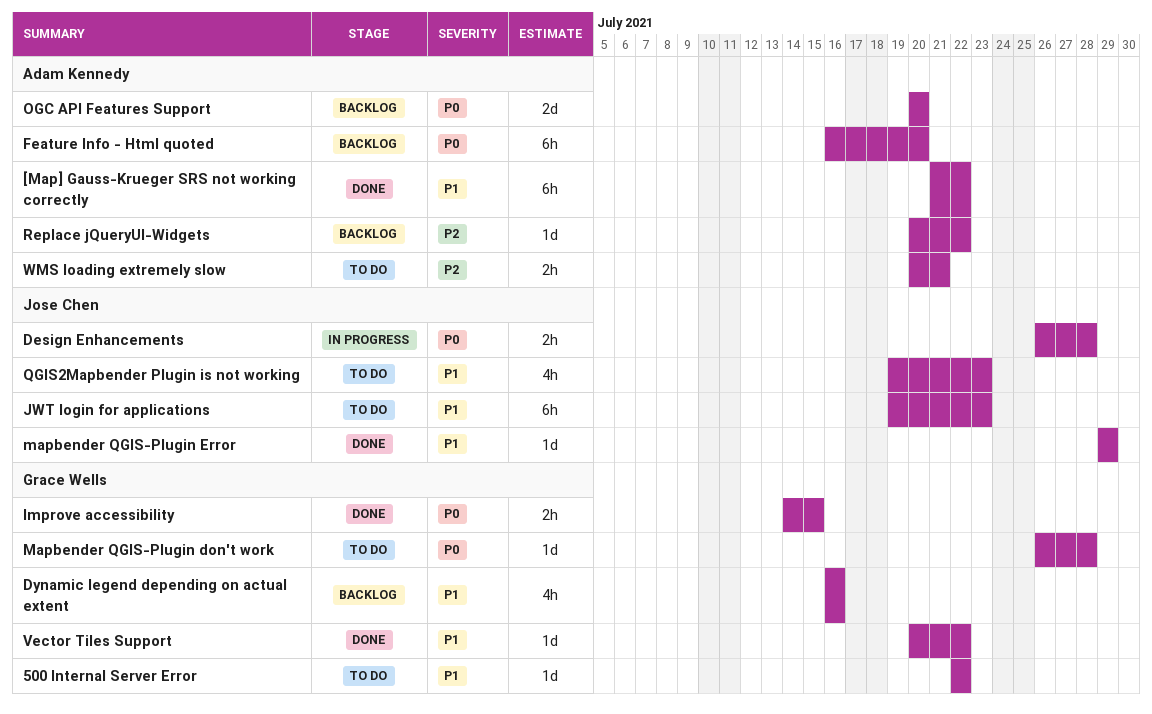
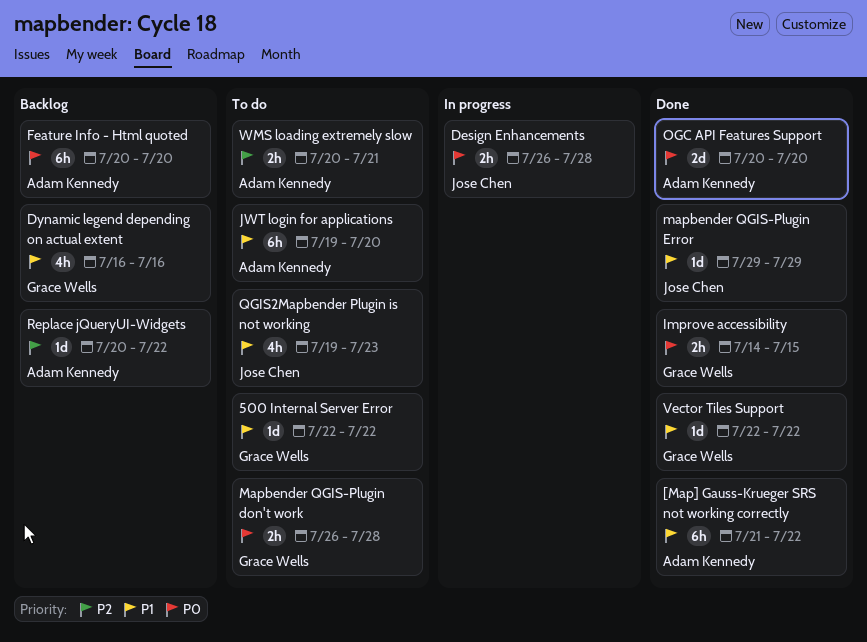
Feature Info - Html quoted, start: Jul 16 -> Jul 20
JWT login for applications, owner: Jose Chen -> Adam Kennedy
JWT login for applications, due: Jul 23 -> Jul 20
Mapbender QGIS-Plugin don't work, estimate: 1d -> 2h
OGC API Features Support, status: Backlog -> Done
Vector Tiles Support, start: Jul 20 -> Jul 22

